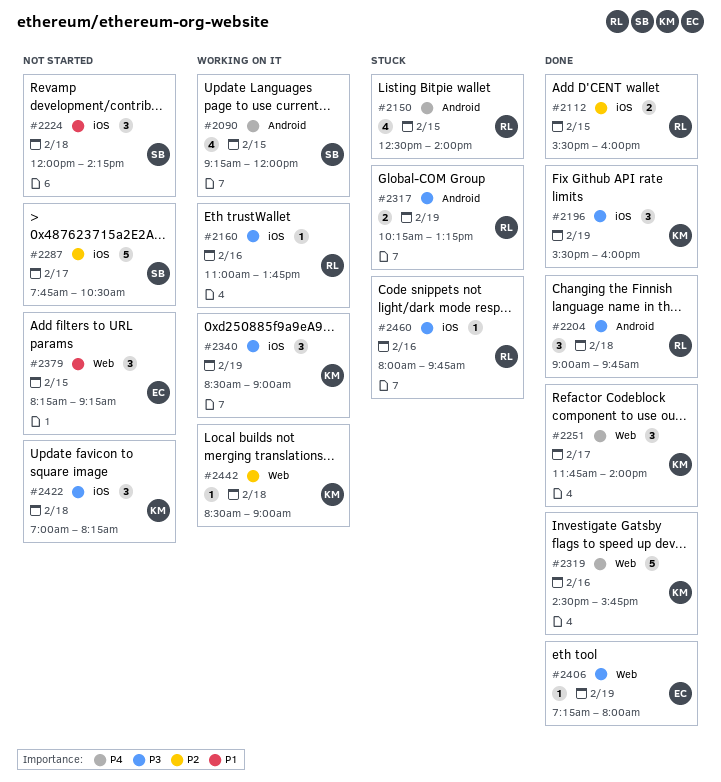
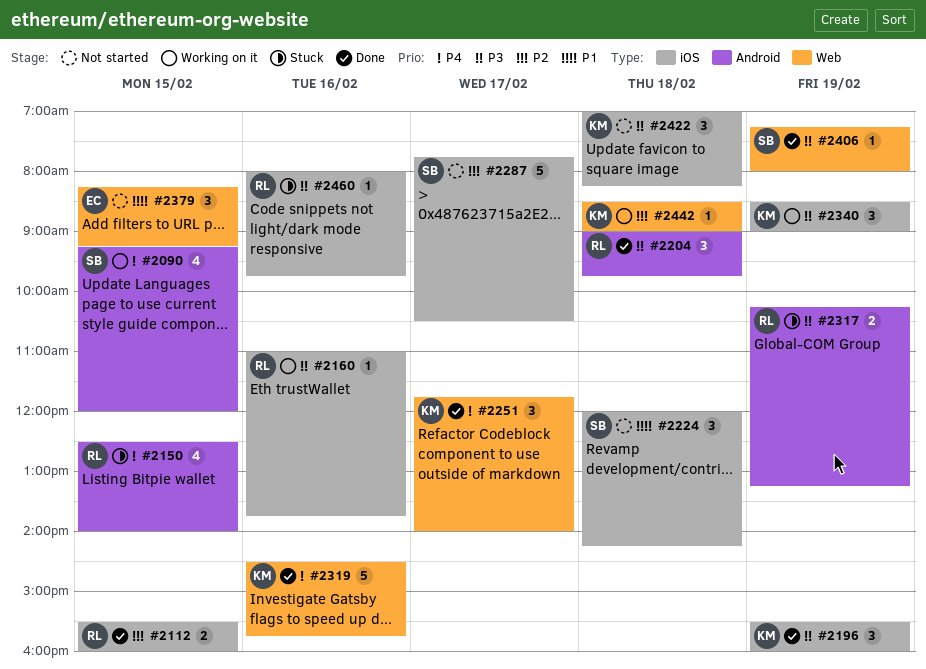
#2406, owner: EC -> SB

